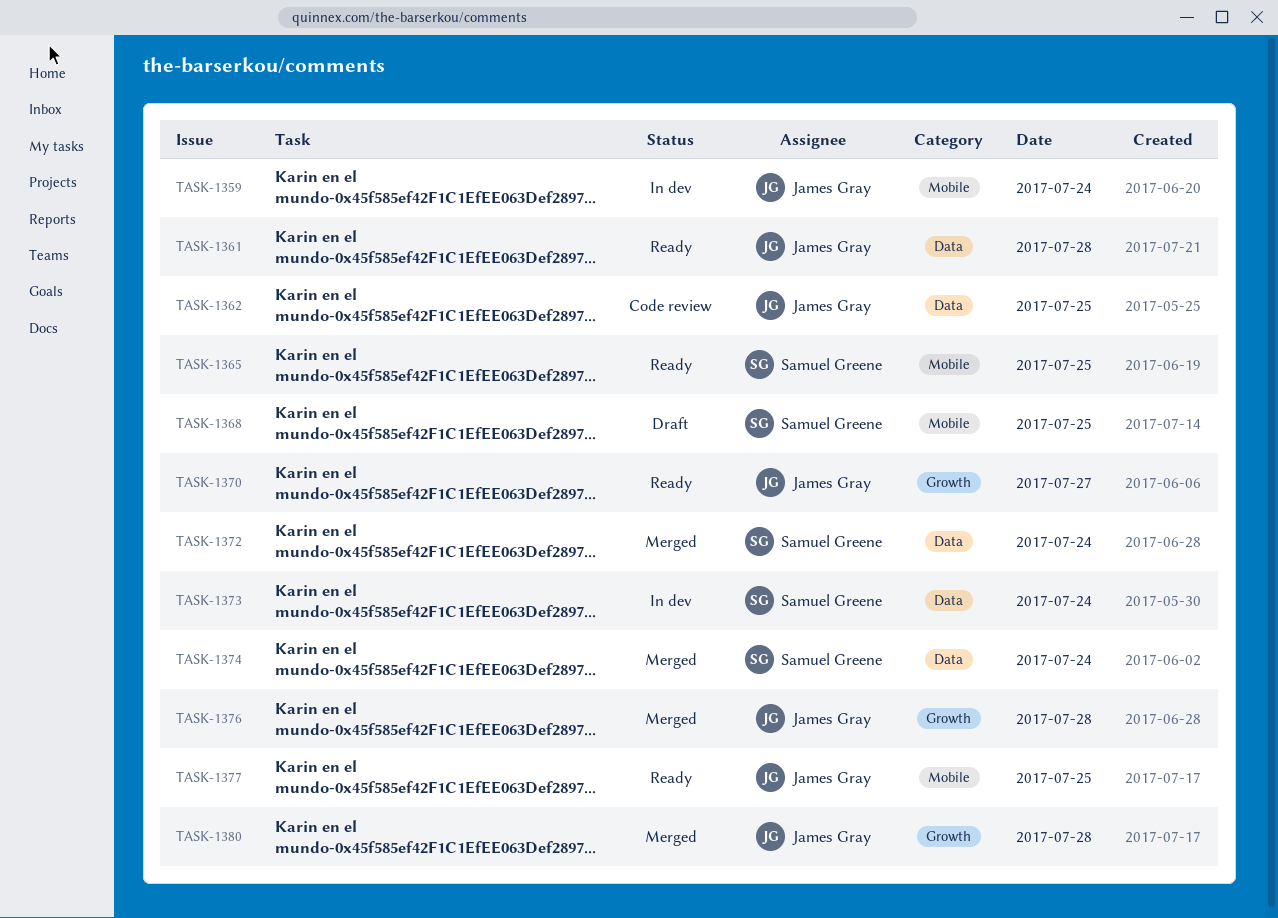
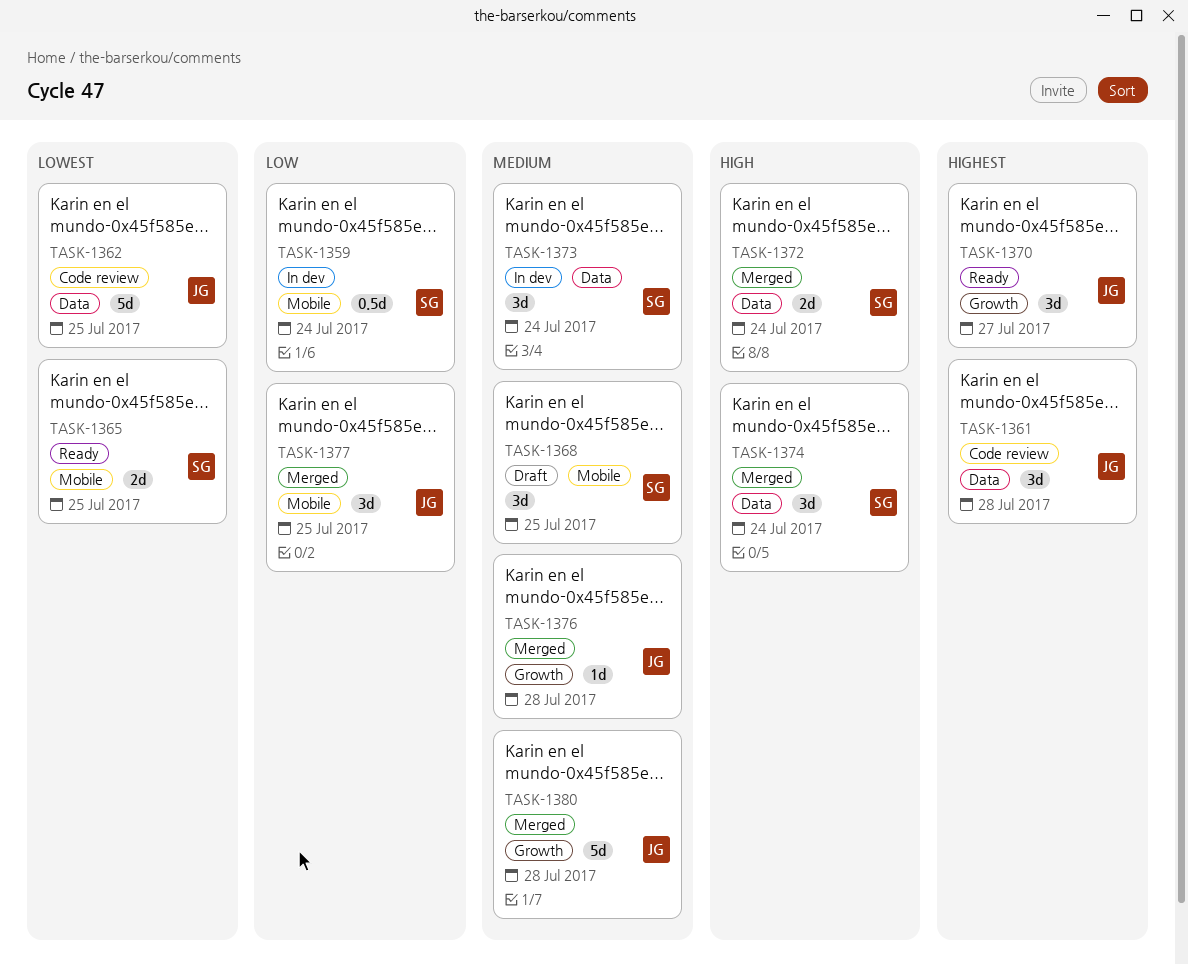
TASK-1359, owner: James Gray -> Samuel Greene
TASK-1361, status: Ready -> Code review
TASK-1377, status: Ready -> Merged

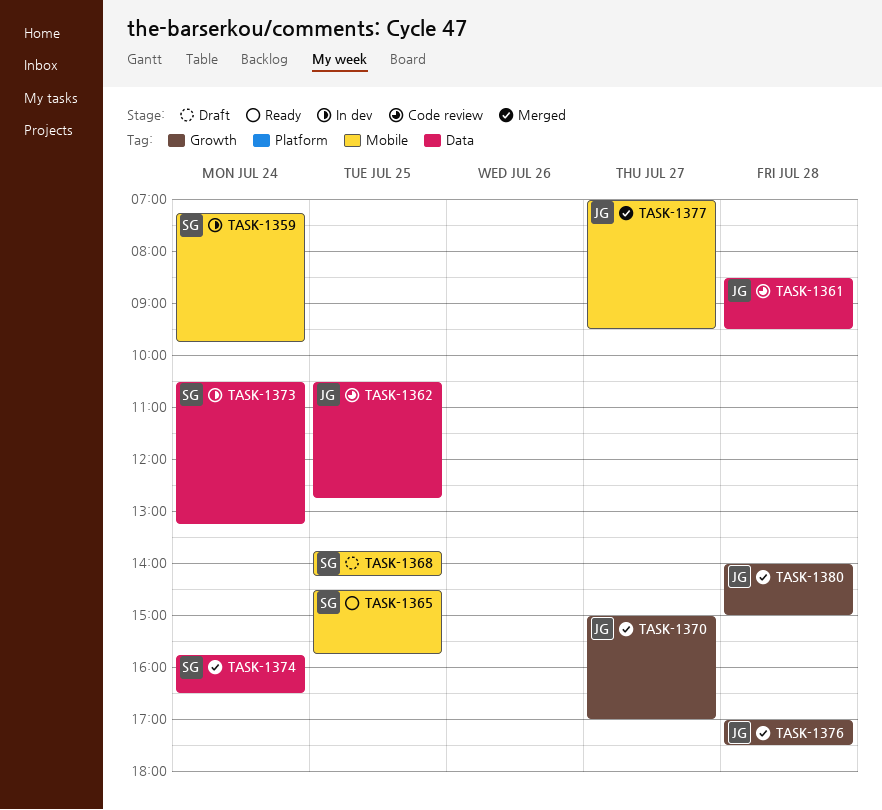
TASK-1370, status: Ready -> Merged
TASK-1372: present -> none
TASK-1377, day: Jul 25 -> Jul 27

